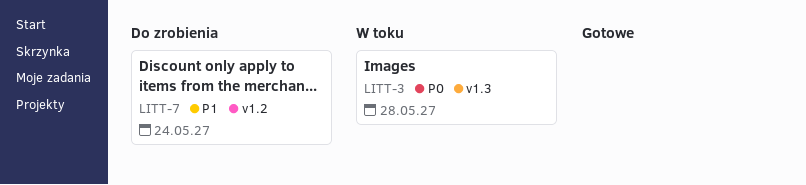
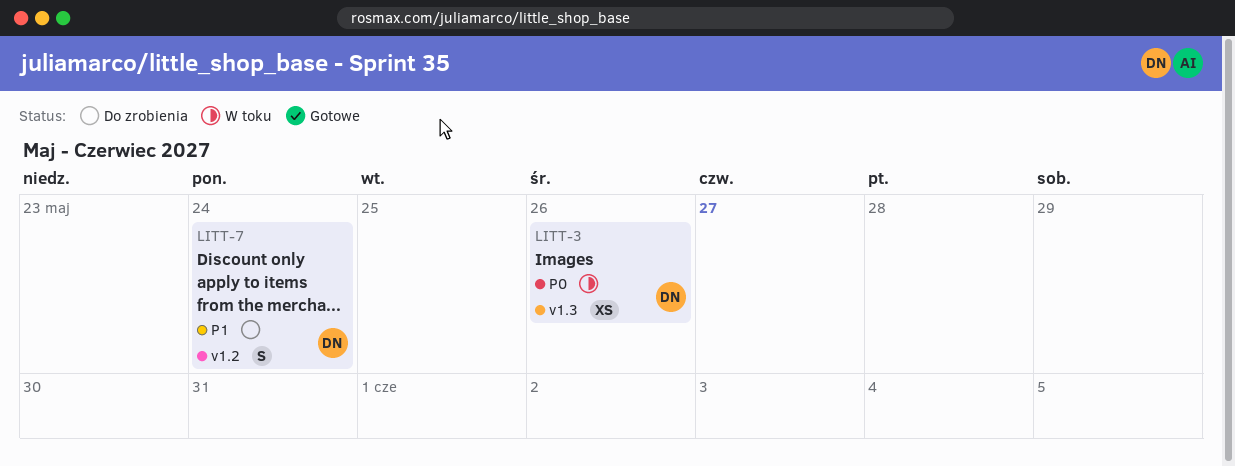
LITT-3, due: May 28 -> May 26

